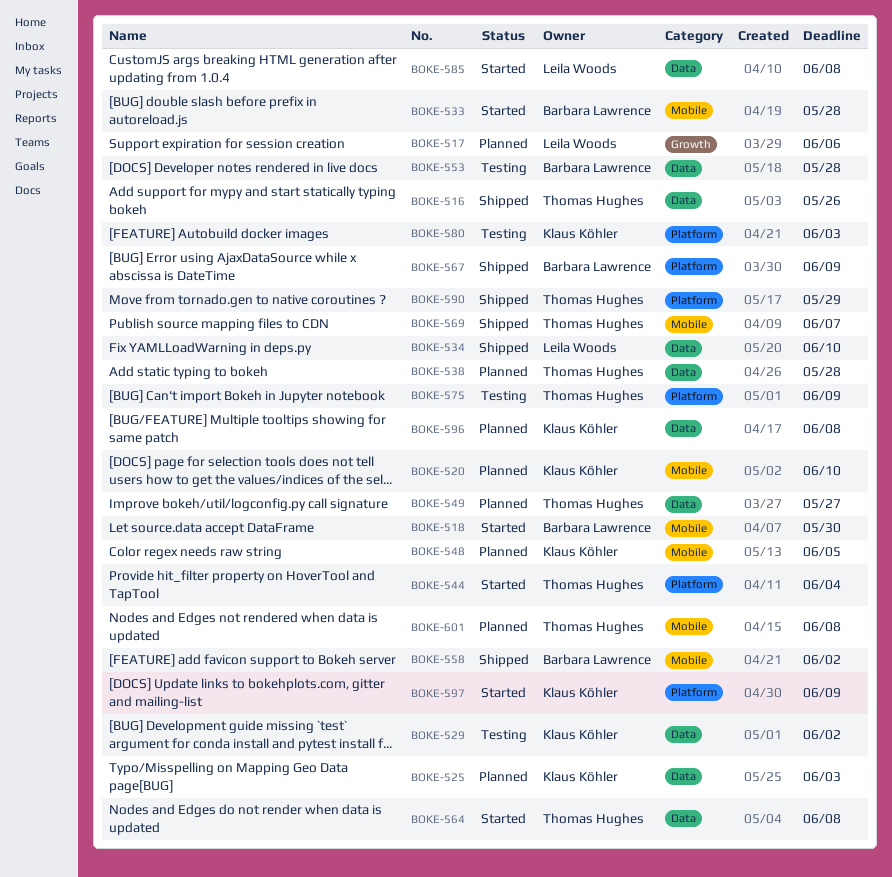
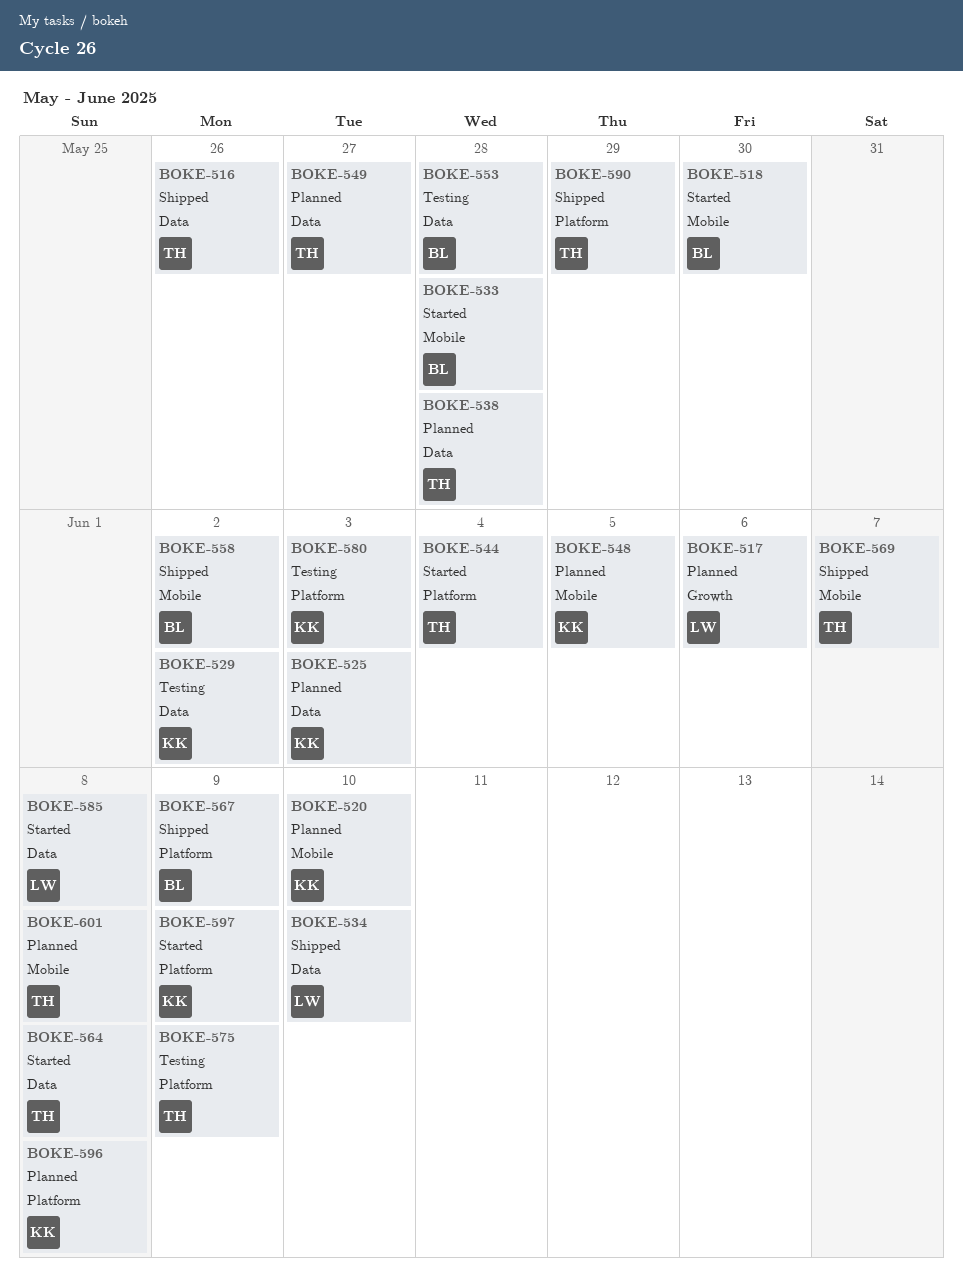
BOKE-596, label: Data -> Platform

